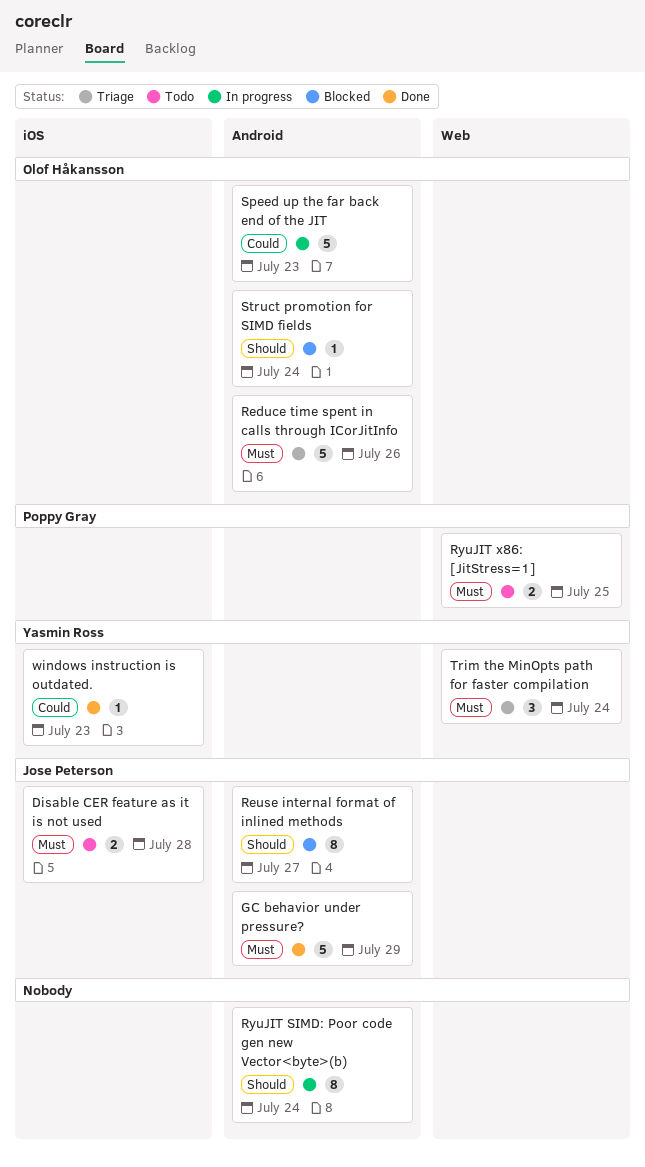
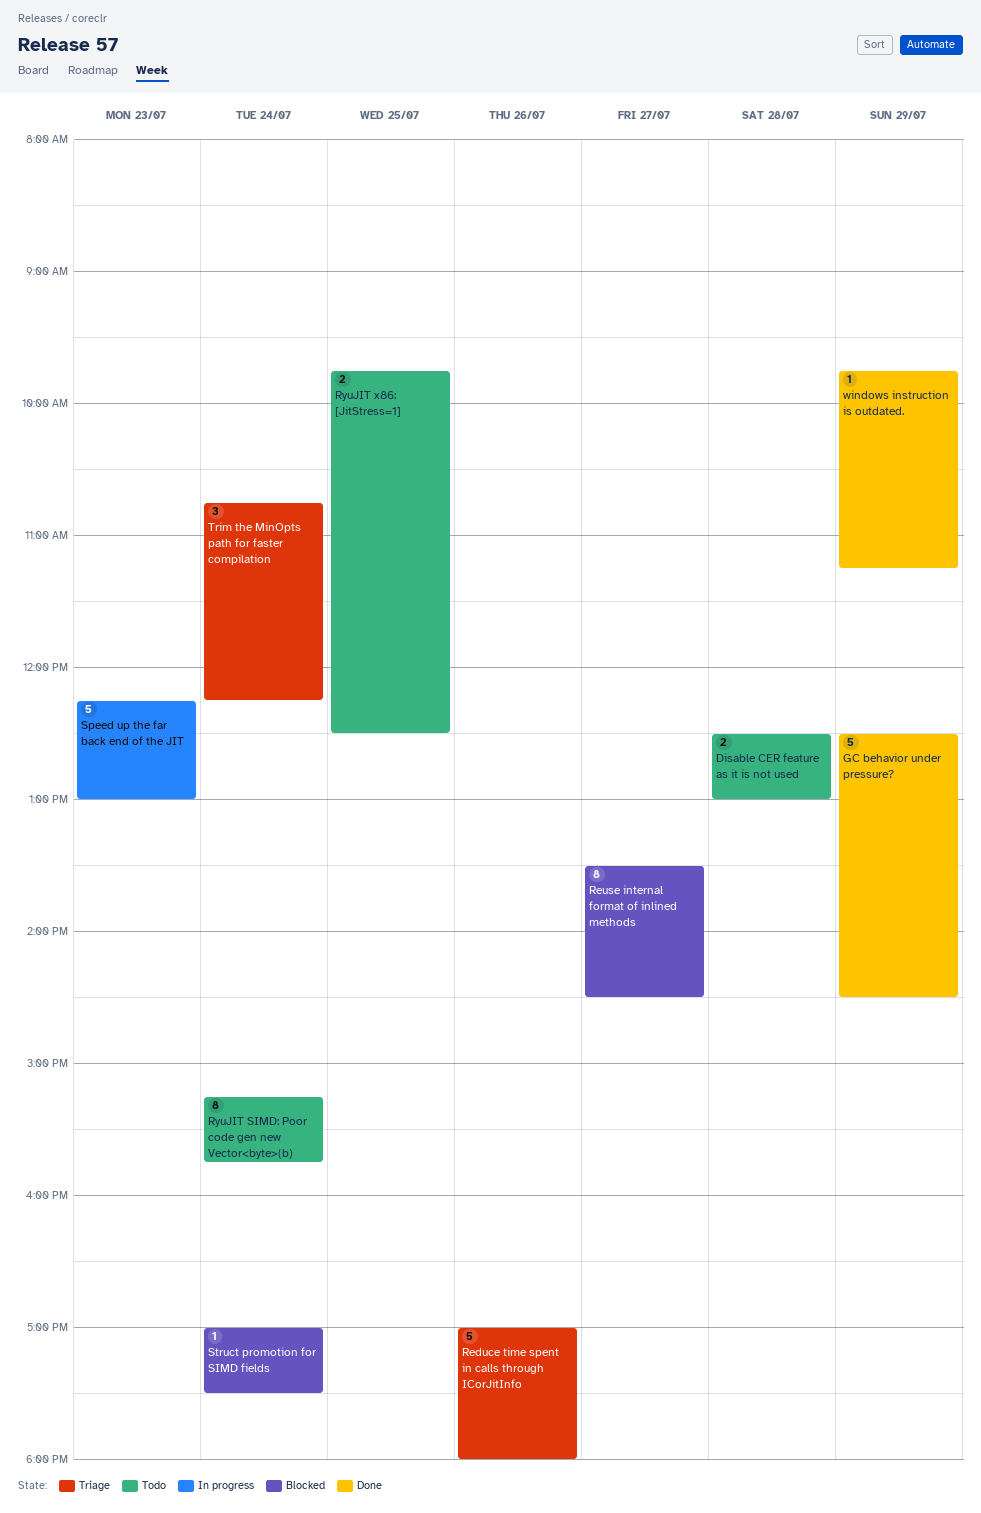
RyuJIT SIMD: Poor code gen new Vector<byte>(b), status: In progress -> Todo
windows instruction is outdated., day: Jul 23 -> Jul 29

